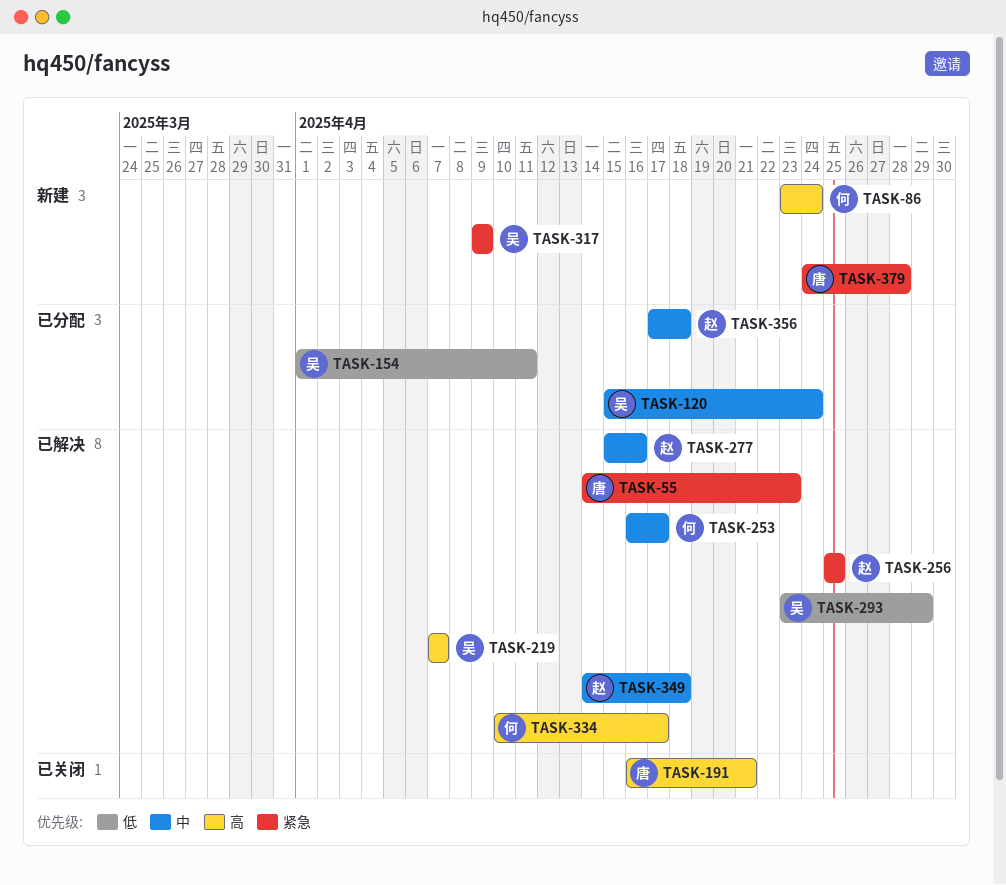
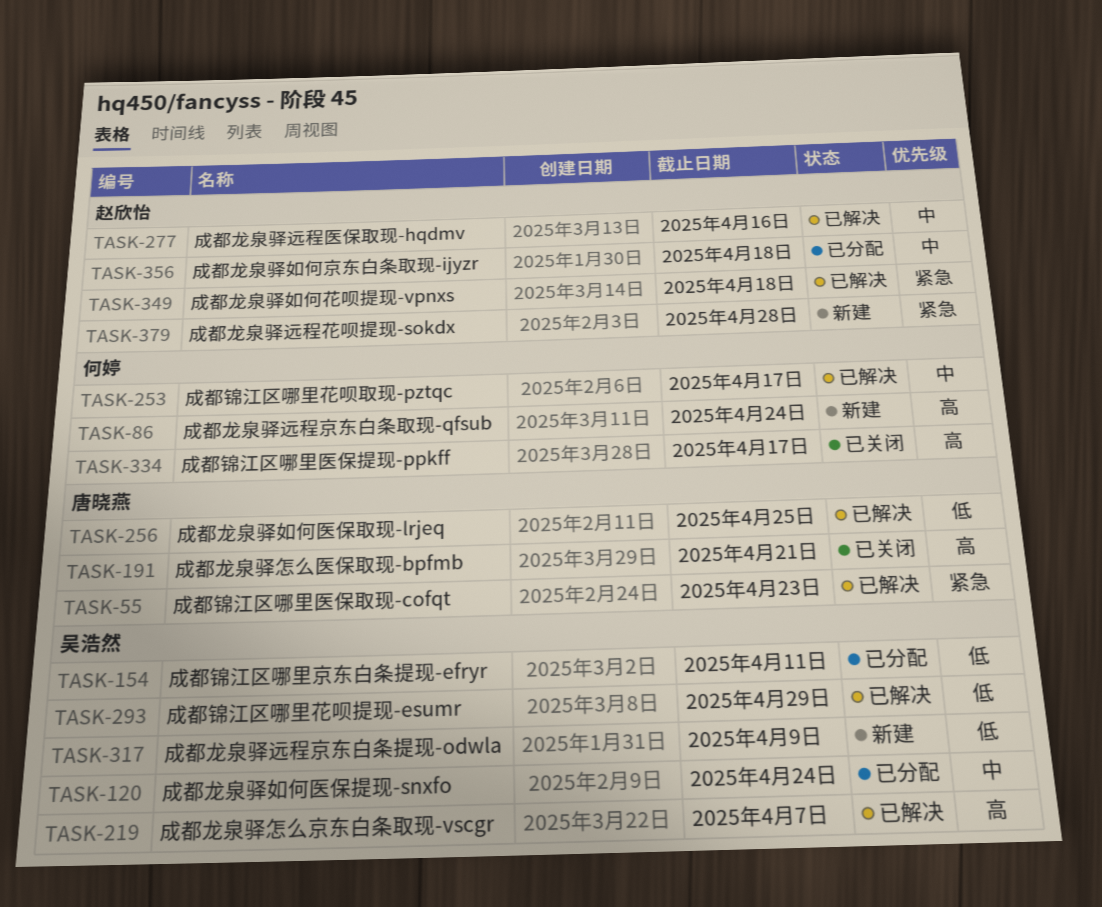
TASK-256, owner: 赵欣怡 -> 唐晓燕
TASK-256, priority: 紧急 -> 低
TASK-317, priority: 紧急 -> 低
TASK-334, status: 已解决 -> 已关闭
TASK-349, priority: 中 -> 紧急
TASK-379, owner: 唐晓燕 -> 赵欣怡

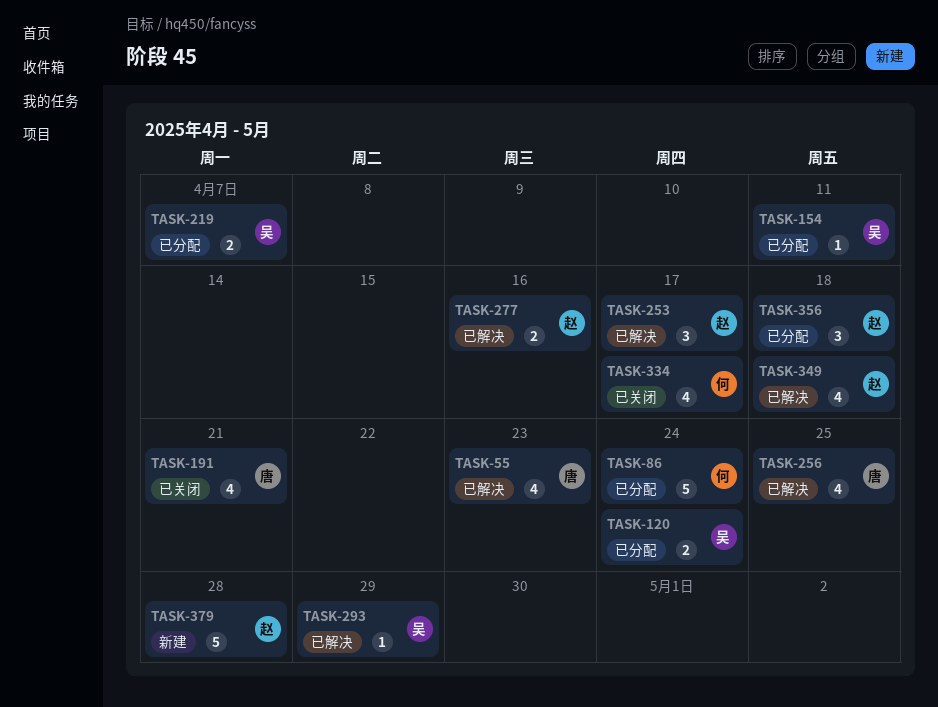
TASK-86, status: 新建 -> 已分配
TASK-219, status: 已解决 -> 已分配
TASK-253, owner: 何婷 -> 赵欣怡
TASK-317: present -> none

